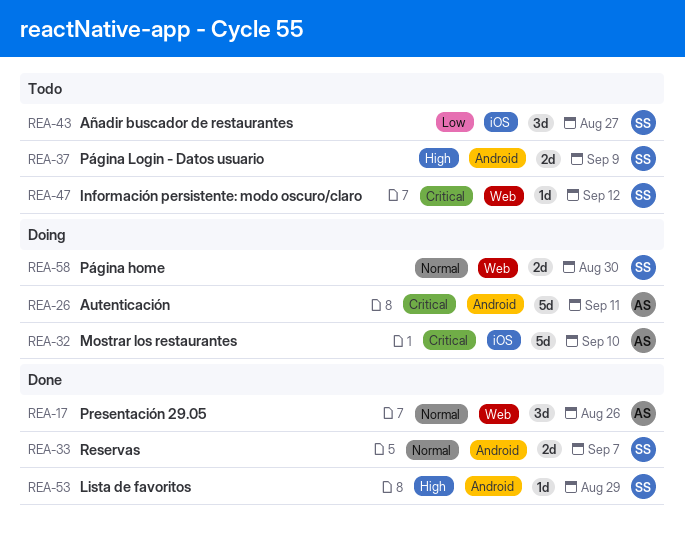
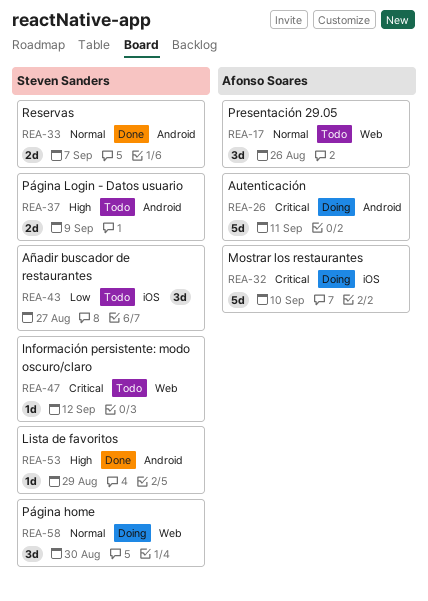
REA-17, status: Done -> Todo
REA-58, estimate: 2d -> 3d

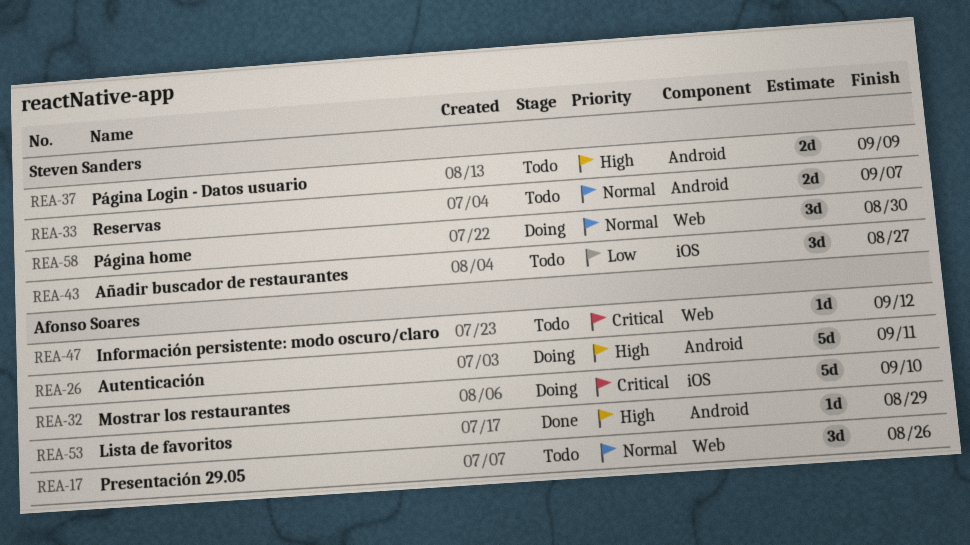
REA-26, priority: Critical -> High
REA-33, status: Done -> Todo
REA-47, owner: Steven Sanders -> Afonso Soares
REA-53, owner: Steven Sanders -> Afonso Soares

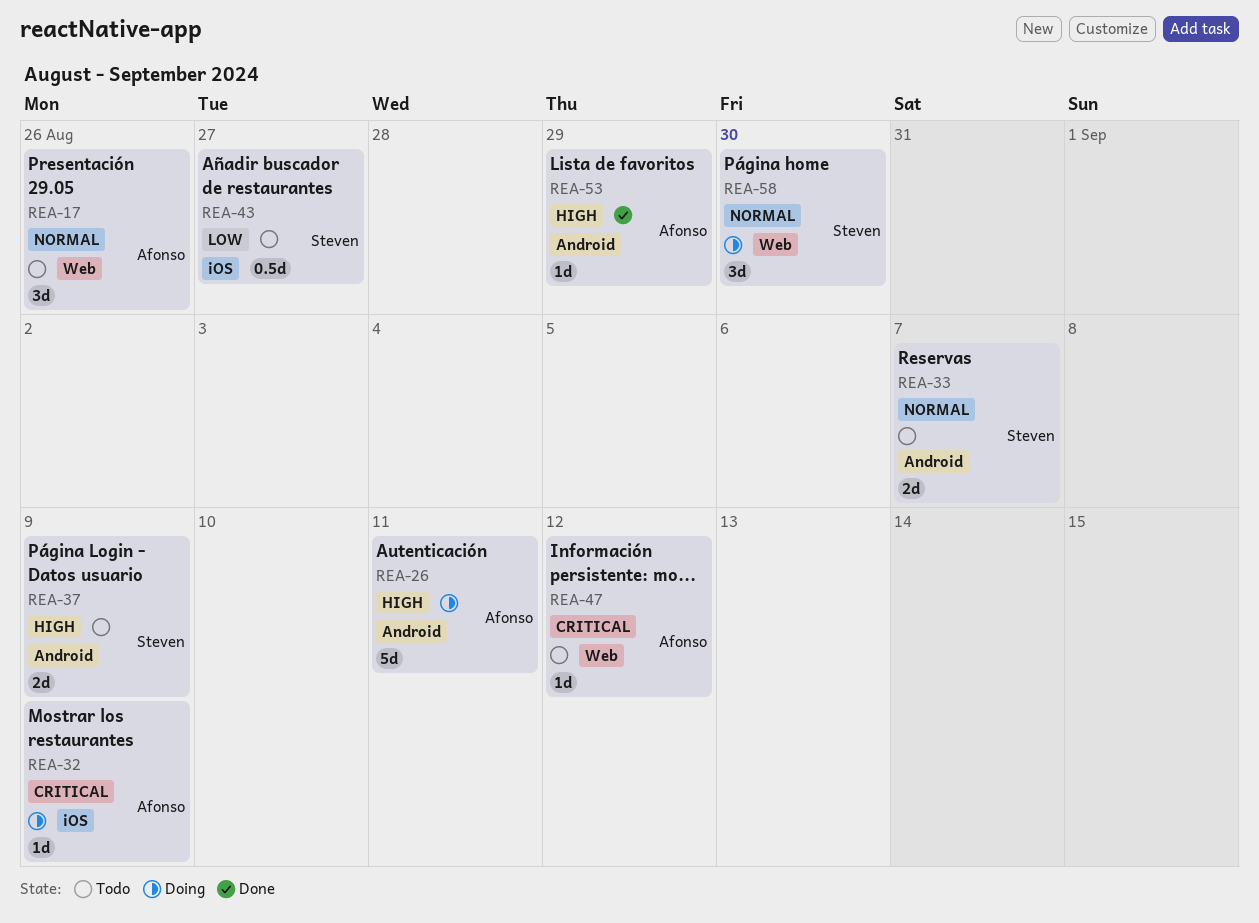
REA-32, estimate: 5d -> 1d
REA-32, due: Sep 10 -> Sep 9
REA-43, estimate: 3d -> 0.5d

